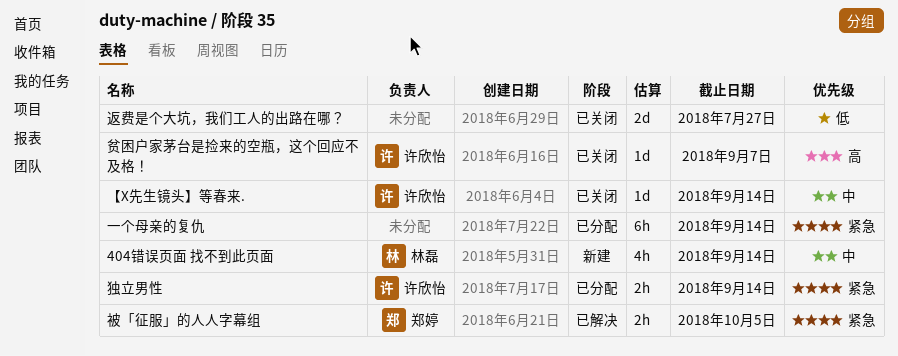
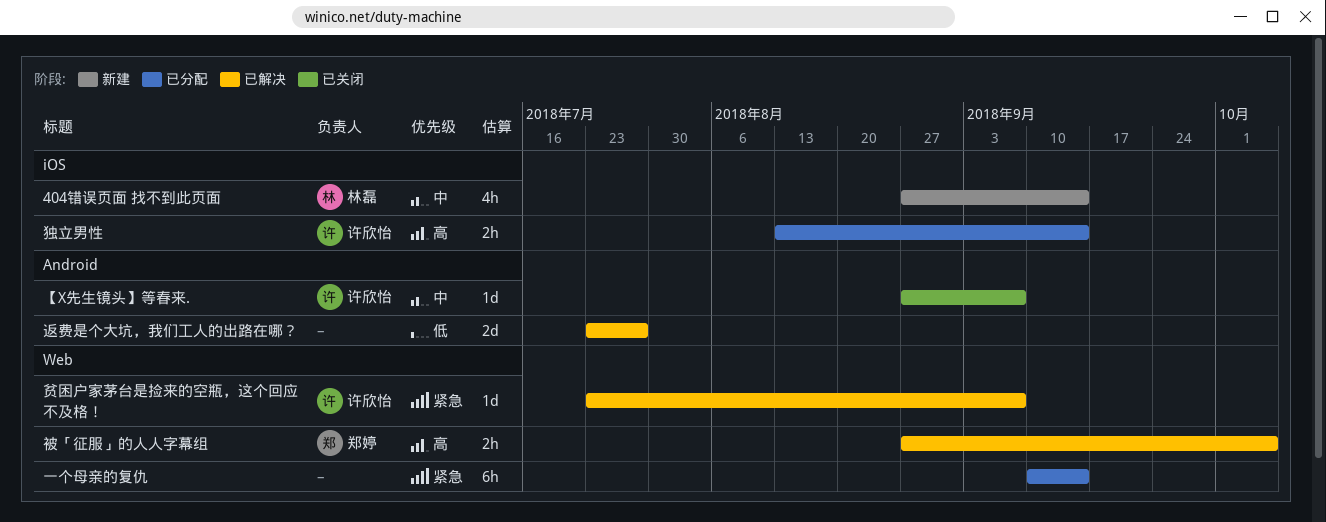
【X先生镜头】等春来., due: Sep 14 -> Sep 7
独立男性, priority: 紧急 -> 高
被「征服」的人人字幕组, priority: 紧急 -> 高
贫困户家茅台是捡来的空瓶，这个回应不及格！, status: 已关闭 -> 已解决
贫困户家茅台是捡来的空瓶，这个回应不及格！, priority: 高 -> 紧急
返费是个大坑，我们工人的出路在哪？, status: 已关闭 -> 已解决

